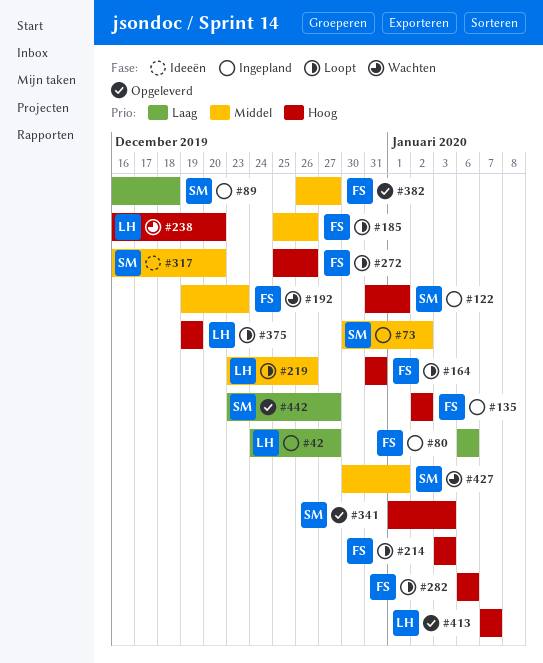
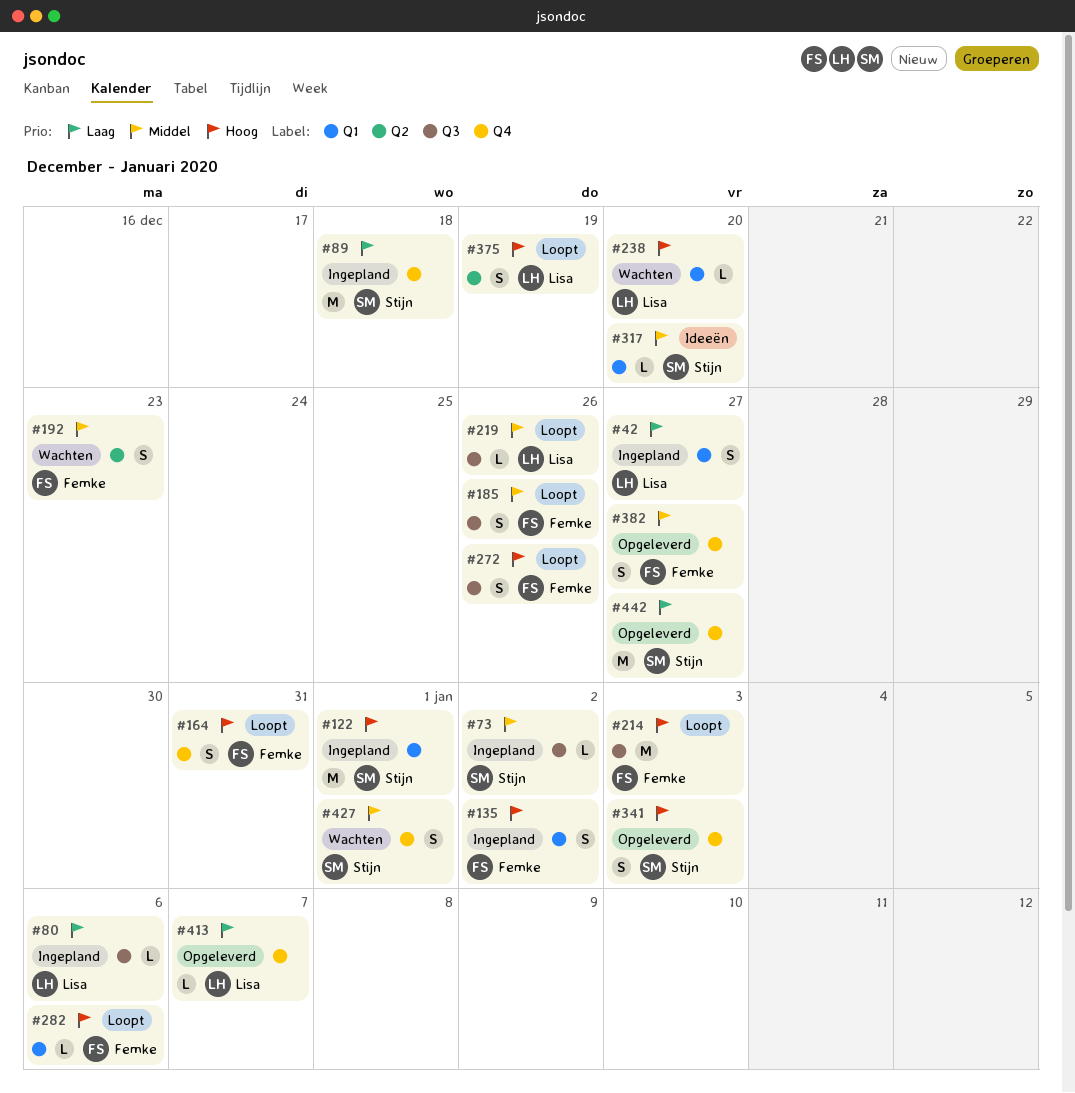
#80, owner: Femke -> Lisa
#413, priority: Hoog -> Laag

